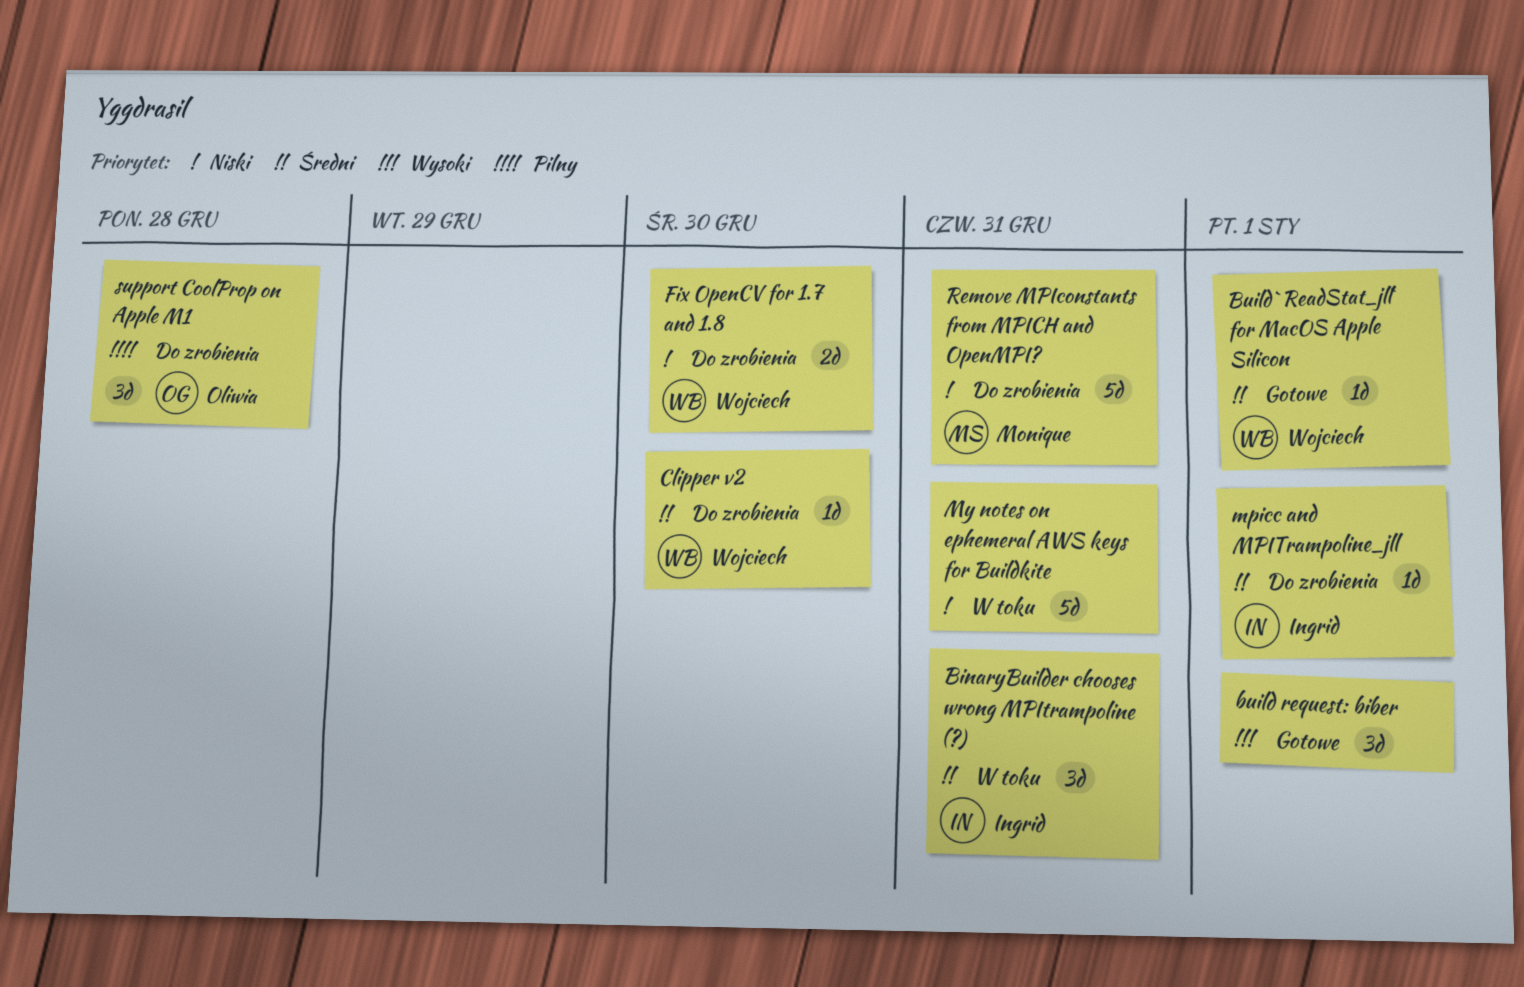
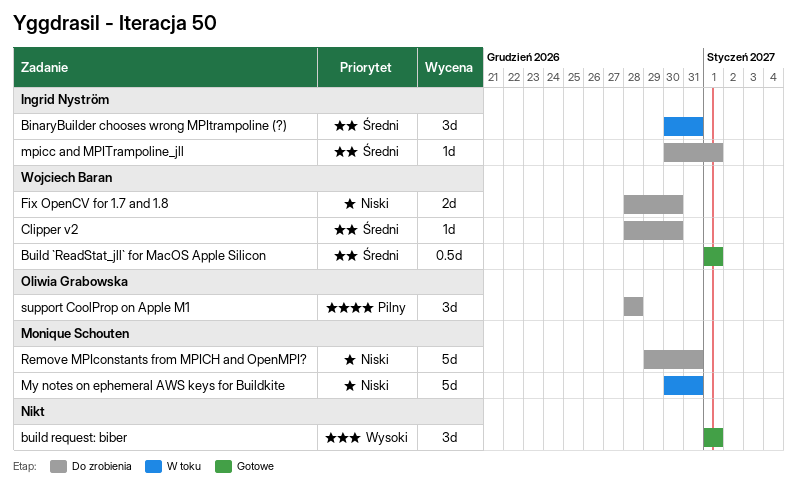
Build `ReadStat_jll` for MacOS Apple Silicon, estimate: 1d -> 0.5d
My notes on ephemeral AWS keys for Buildkite, owner: none -> Monique Schouten

